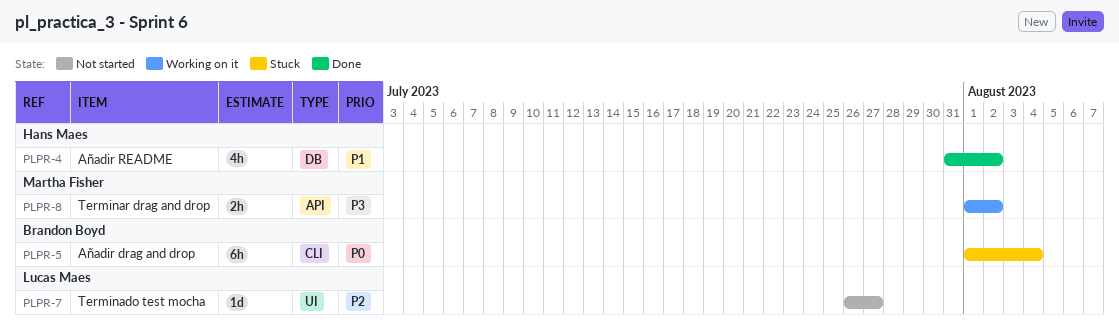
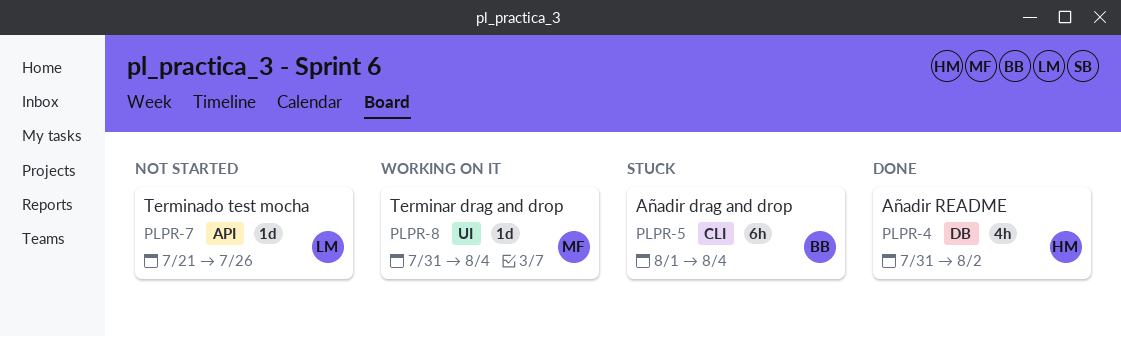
PLPR-7, label: UI -> API
PLPR-7, start: Jul 26 -> Jul 21
PLPR-7, due: Jul 27 -> Jul 26
PLPR-8, label: API -> UI
PLPR-8, estimate: 2h -> 1d
PLPR-8, start: Aug 1 -> Jul 31
PLPR-8, due: Aug 2 -> Aug 4

